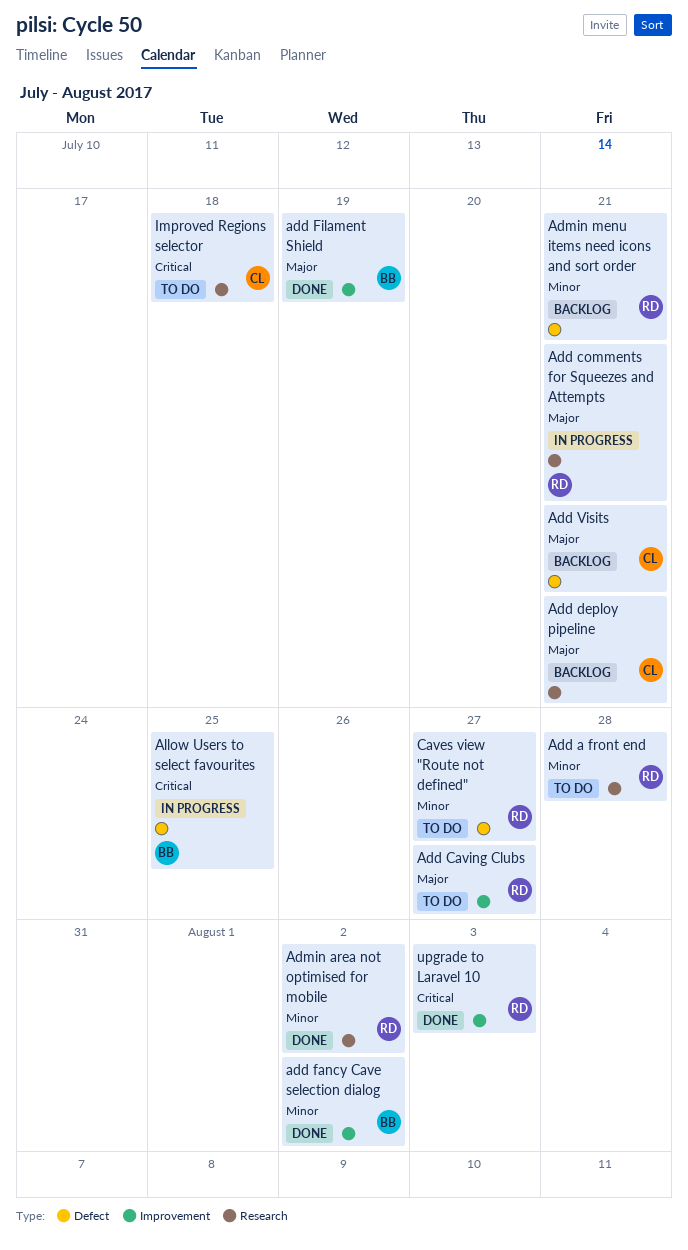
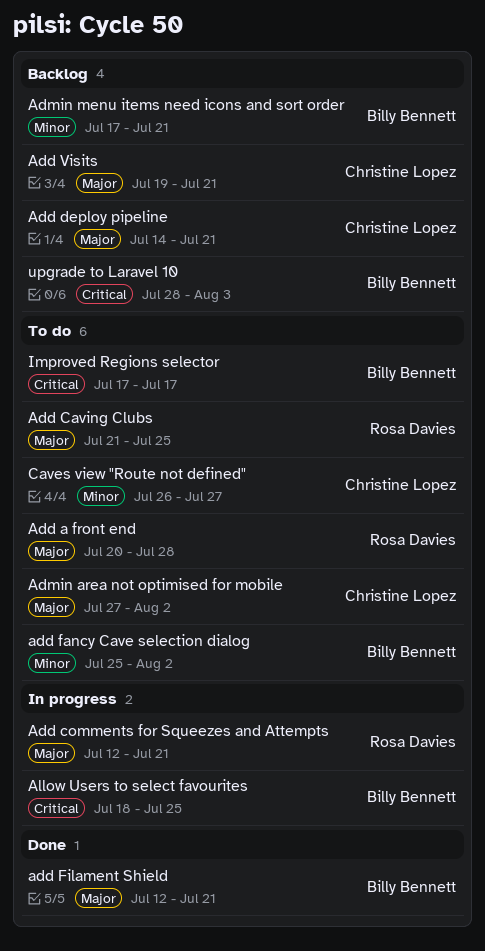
Add a front end, priority: Minor -> Major
Add Caving Clubs, due: Jul 27 -> Jul 25
add fancy Cave selection dialog, status: Done -> To do
add Filament Shield, due: Jul 19 -> Jul 21
Admin area not optimised for mobile, status: Done -> To do
Admin area not optimised for mobile, owner: Rosa Davies -> Christine Lopez
Admin area not optimised for mobile, priority: Minor -> Major
Admin menu items need icons and sort order, owner: Rosa Davies -> Billy Bennett
Caves view "Route not defined", owner: Rosa Davies -> Christine Lopez
Improved Regions selector, owner: Christine Lopez -> Billy Bennett
Improved Regions selector, due: Jul 18 -> Jul 17
upgrade to Laravel 10, status: Done -> Backlog
upgrade to Laravel 10, owner: Rosa Davies -> Billy Bennett

